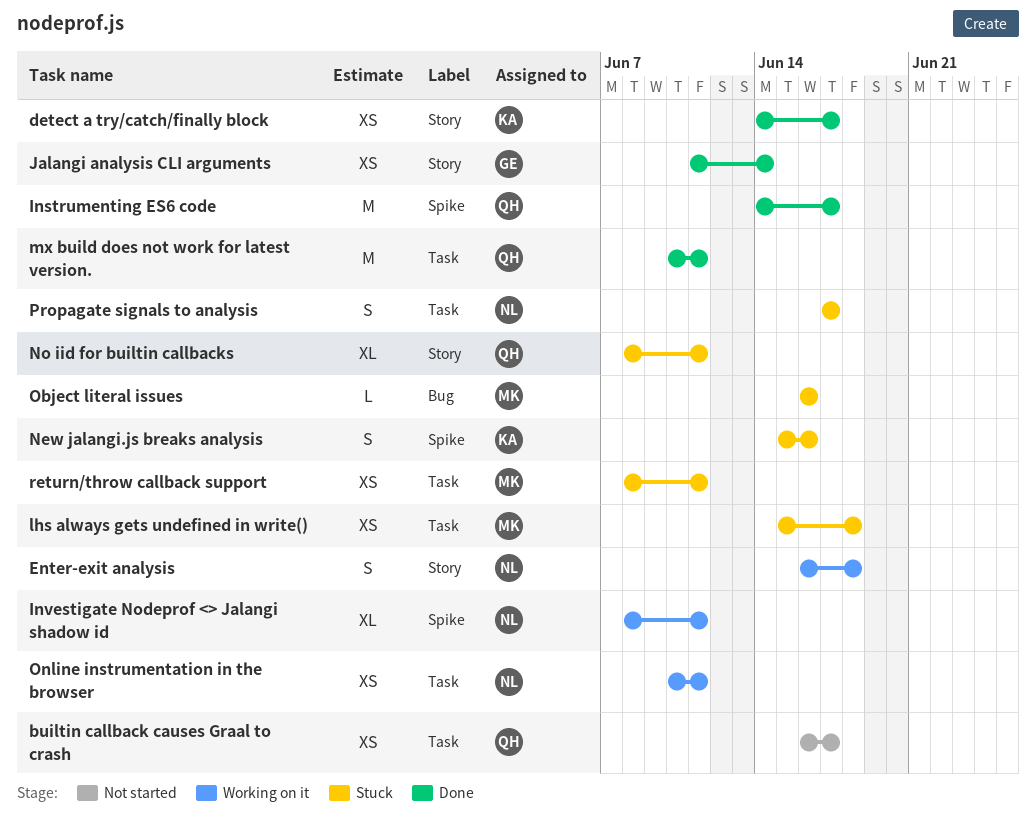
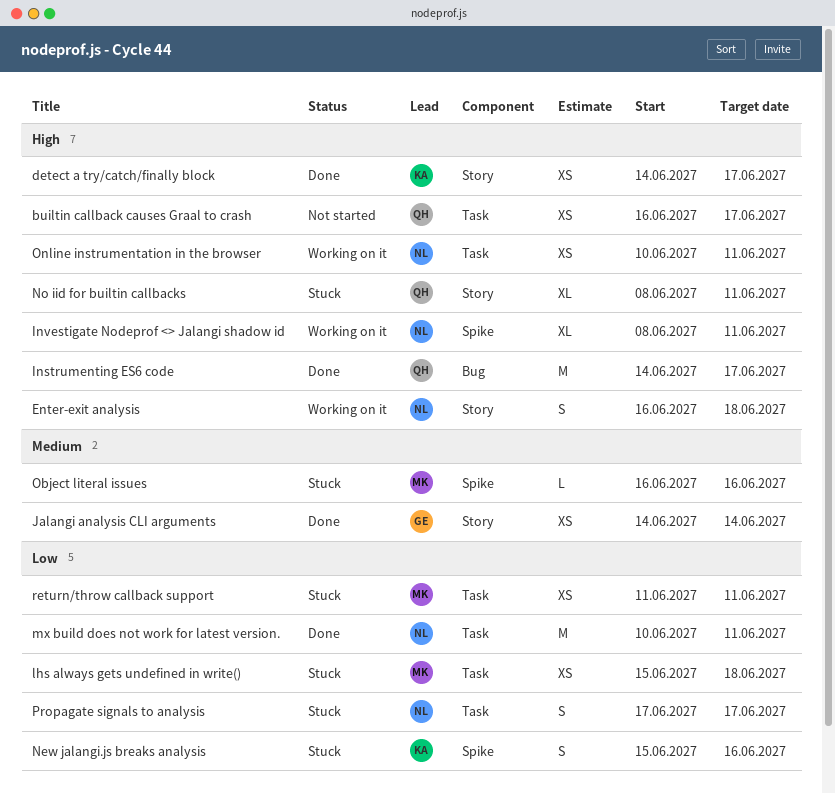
Instrumenting ES6 code, label: Spike -> Bug
Jalangi analysis CLI arguments, start: Jun 11 -> Jun 14
mx build does not work for latest version., owner: QH -> NL
Object literal issues, label: Bug -> Spike
return/throw callback support, start: Jun 8 -> Jun 11

